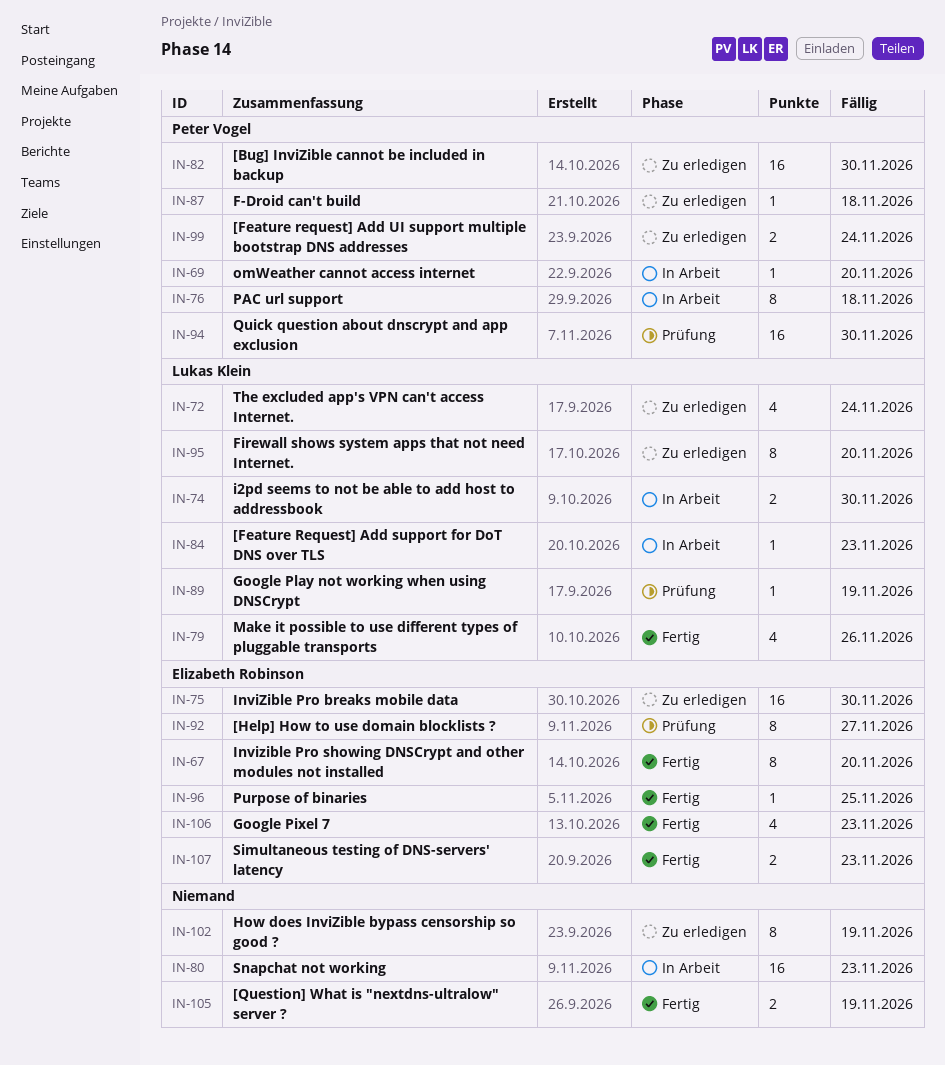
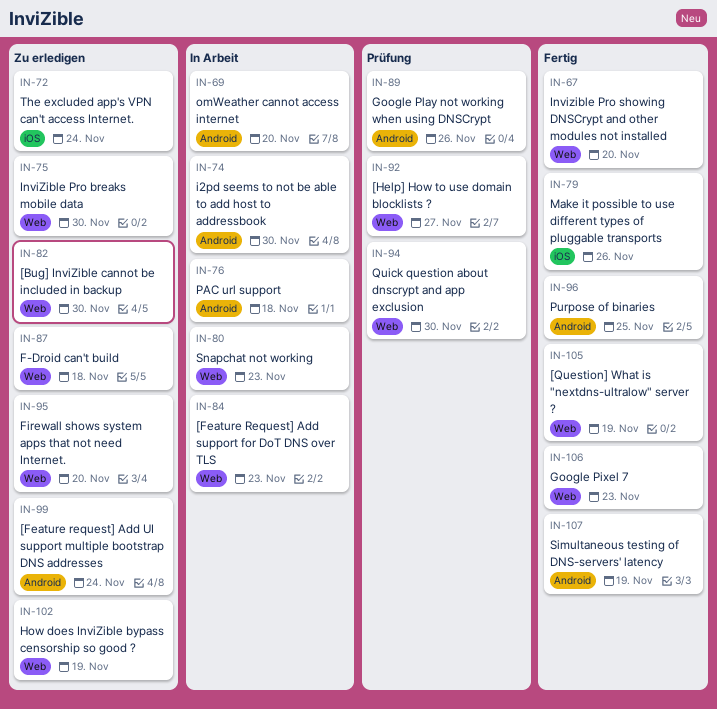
IN-89, due: Nov 19 -> Nov 26
IN-107, due: Nov 23 -> Nov 19

